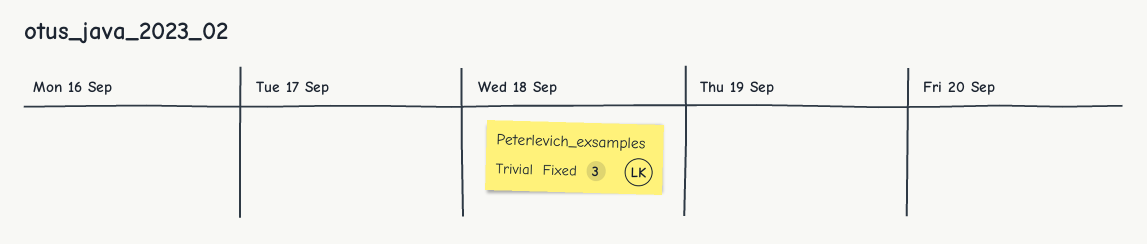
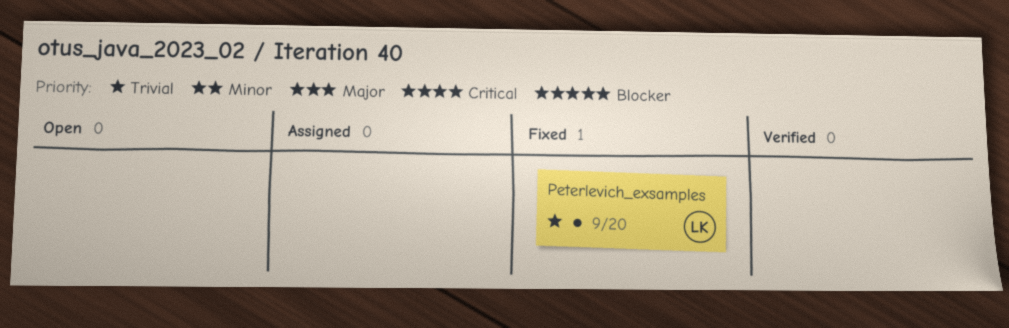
Peterlevich_exsamples, estimate: 3 -> 1
Peterlevich_exsamples, due: Sep 18 -> Sep 20

